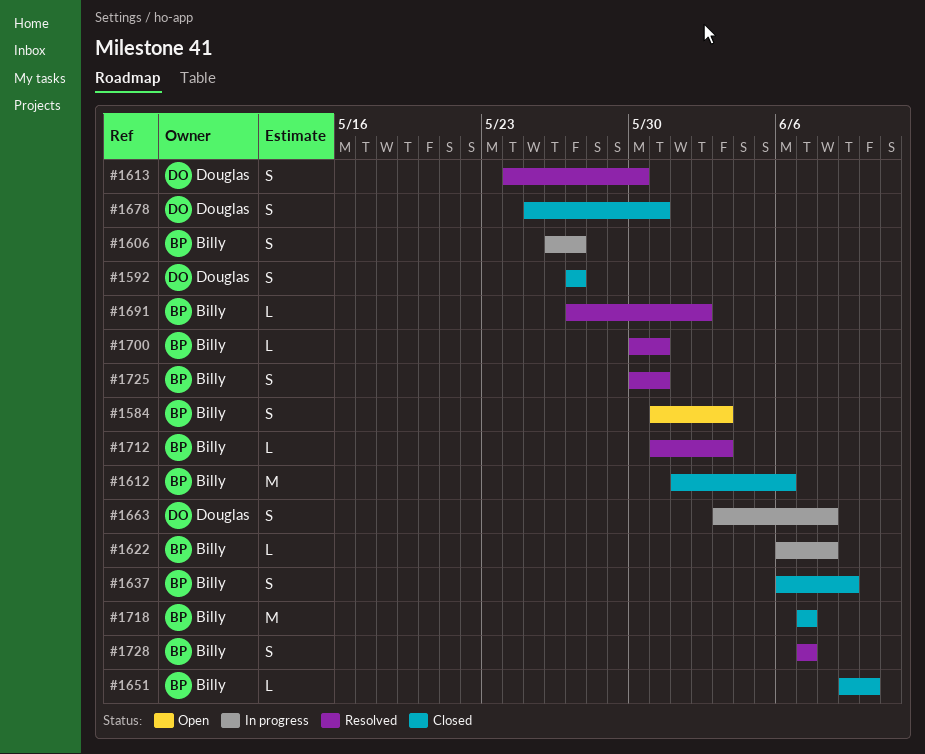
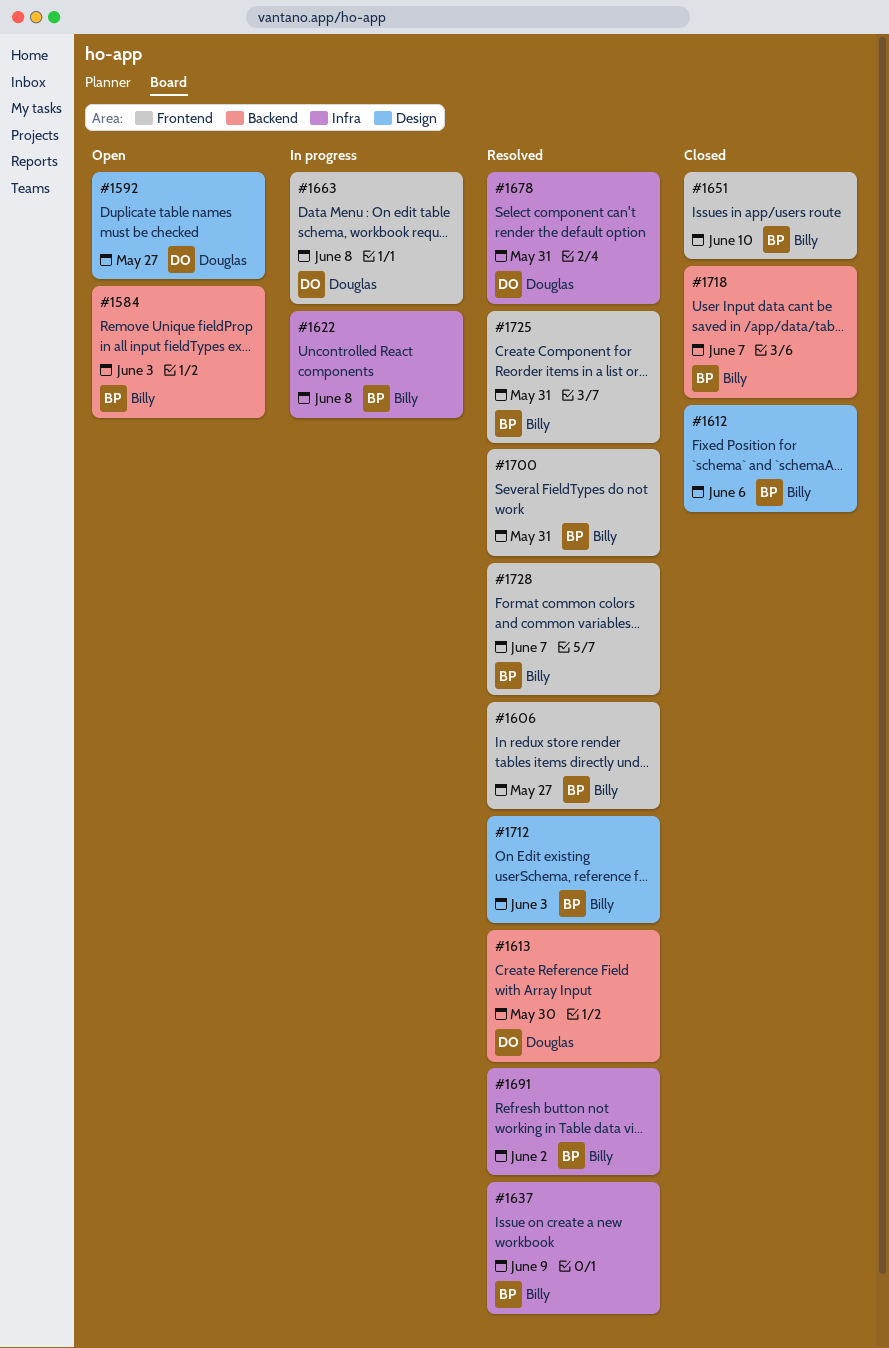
#1592, status: Closed -> Open
#1606, status: In progress -> Resolved
#1637, status: Closed -> Resolved
#1678, status: Closed -> Resolved

